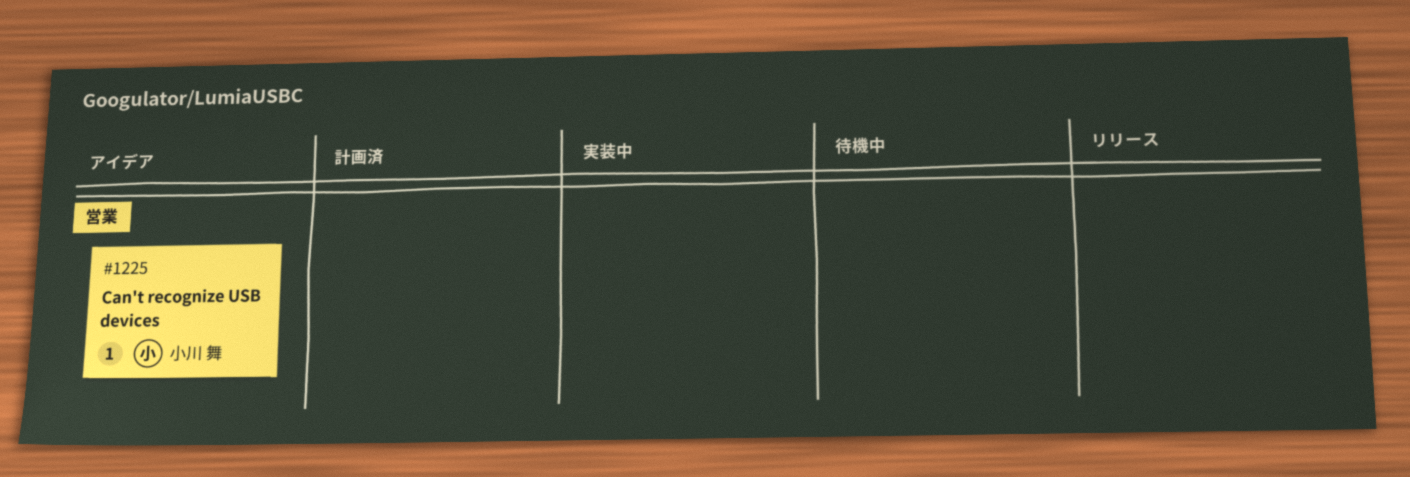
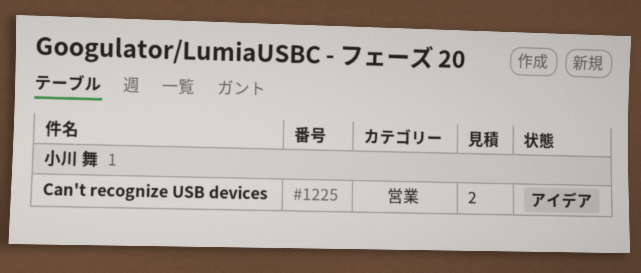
#1225, estimate: 1 -> 2

